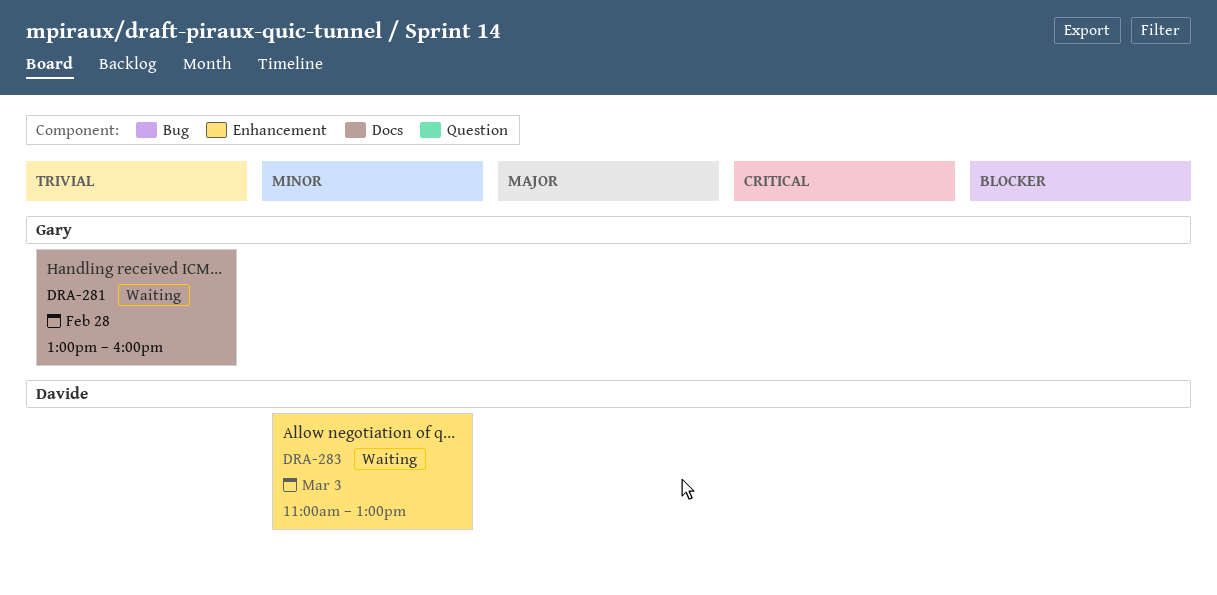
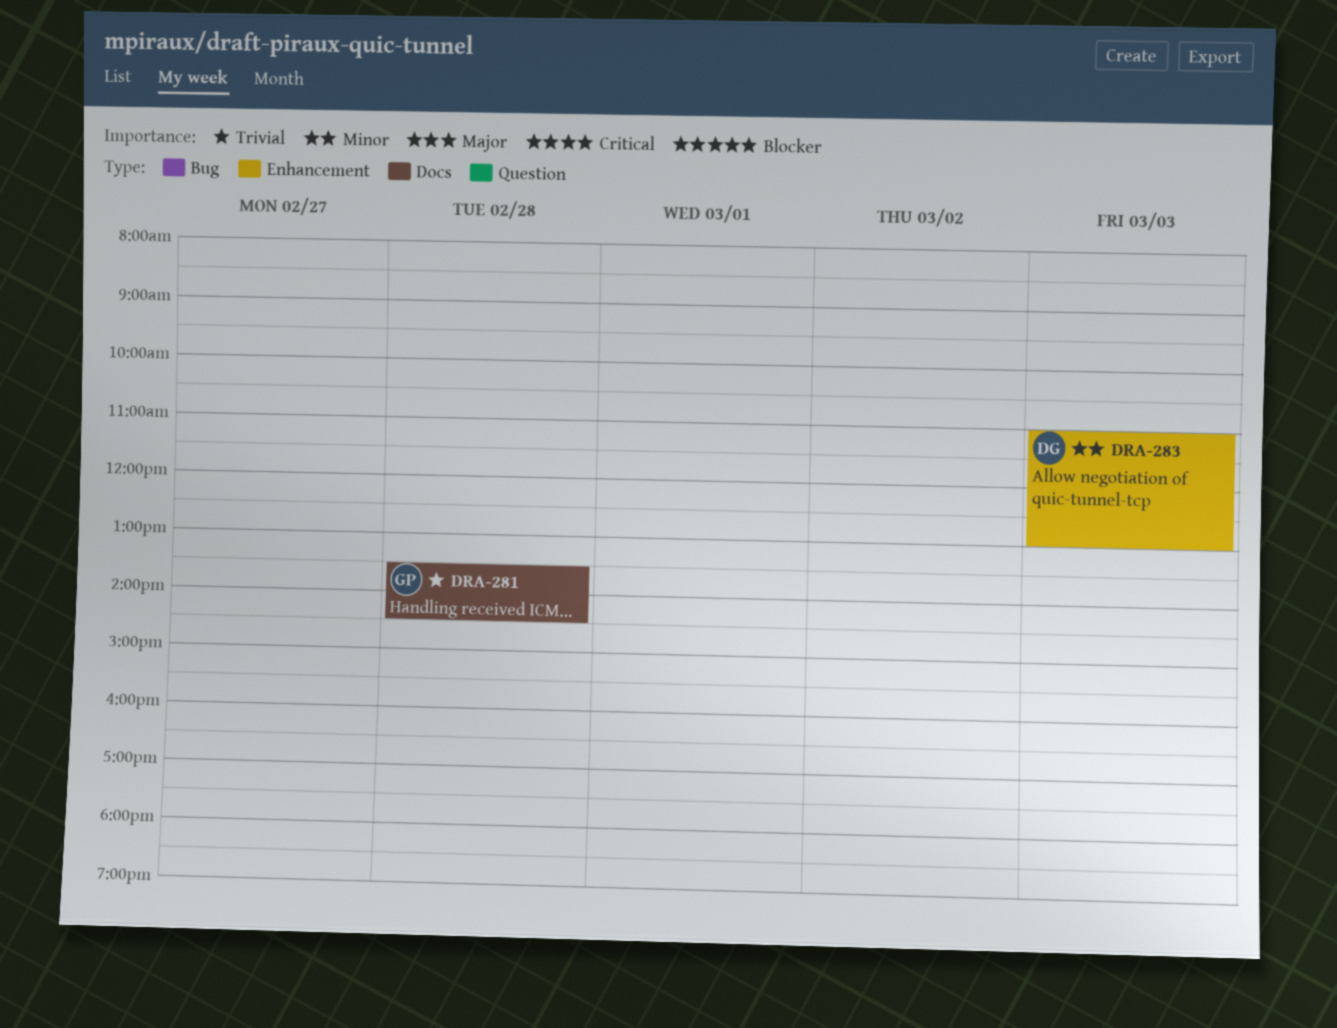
DRA-281, begins: 13:00 -> 13:30
DRA-281, ends: 16:00 -> 14:30

